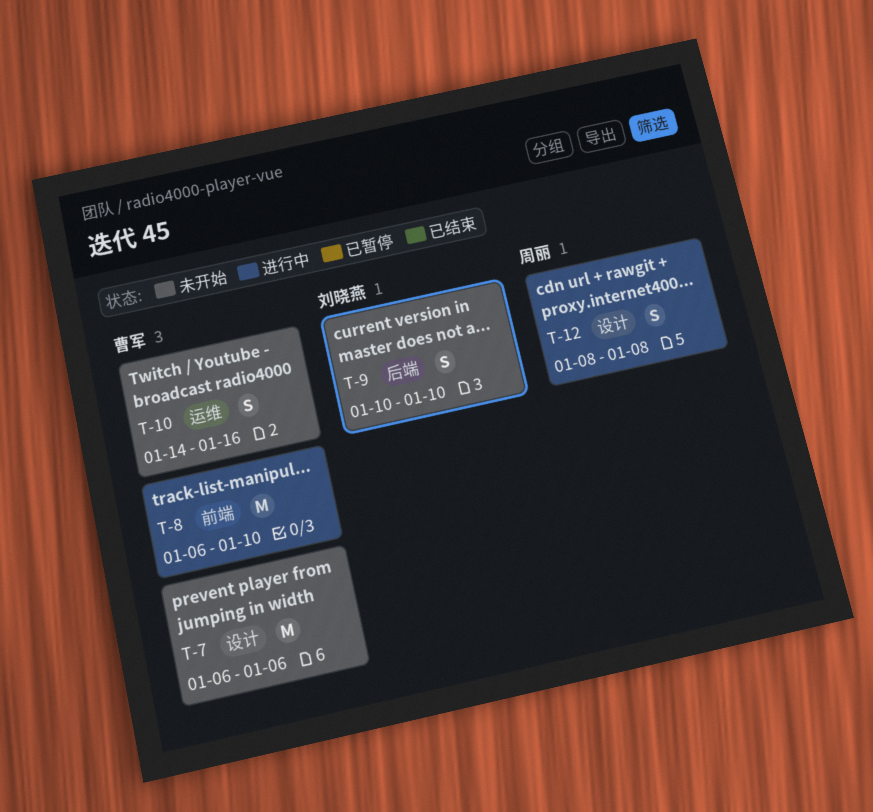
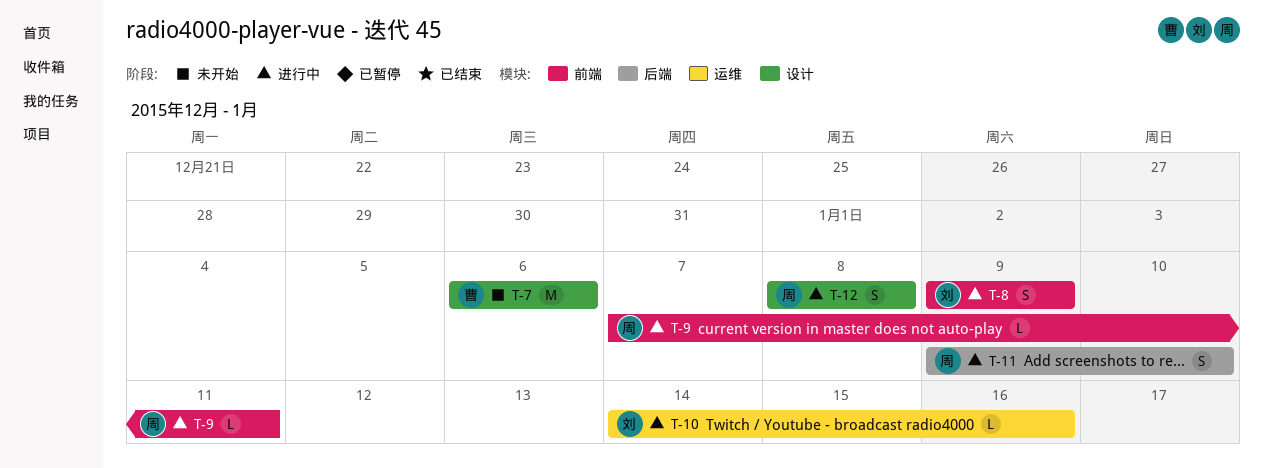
T-8, owner: 曹军 -> 刘晓燕
T-8, estimate: M -> S
T-8, start: Jan 6 -> Jan 9
T-8, due: Jan 10 -> Jan 9
T-9, status: 未开始 -> 进行中
T-9, owner: 刘晓燕 -> 周丽
T-9, label: 后端 -> 前端
T-9, estimate: S -> L
T-9, start: Jan 10 -> Jan 7
T-9, due: Jan 10 -> Jan 11
T-10, status: 未开始 -> 进行中
T-10, owner: 曹军 -> 刘晓燕
T-10, estimate: S -> L
T-11: none -> present

